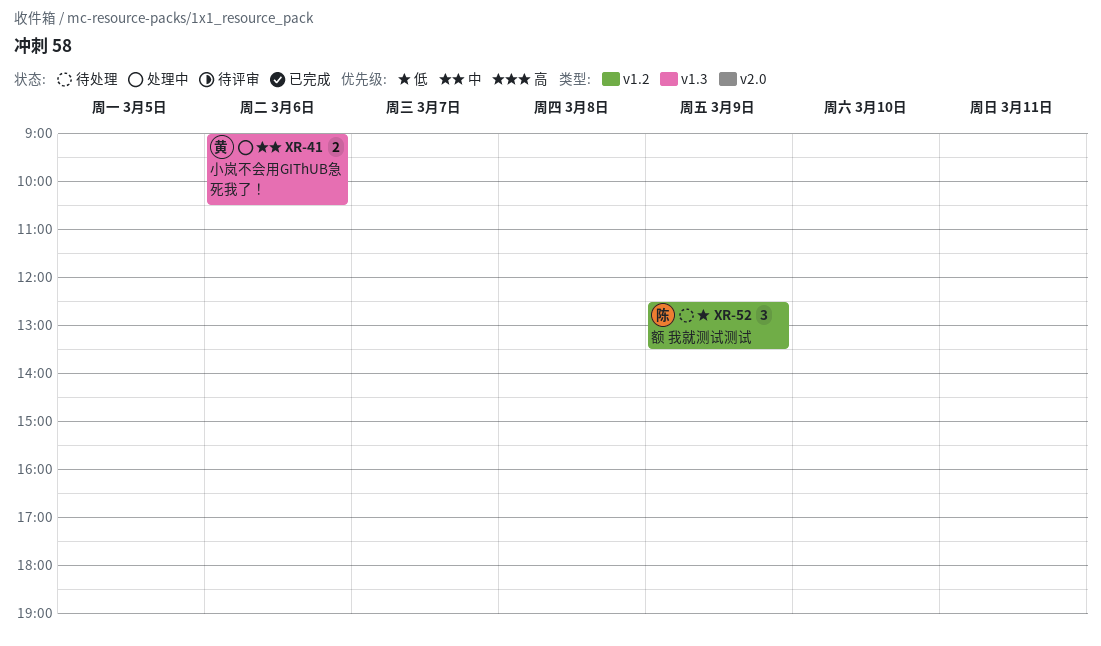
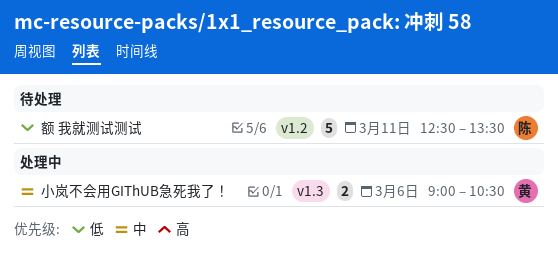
额 我就测试测试, estimate: 3 -> 5
额 我就测试测试, day: Mar 9 -> Mar 11

